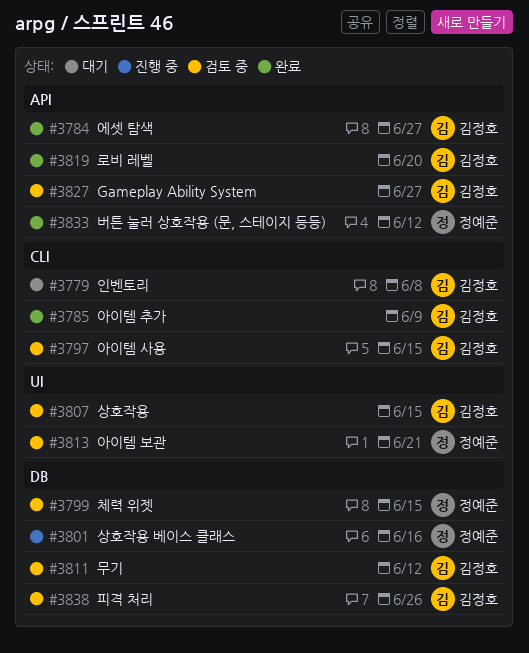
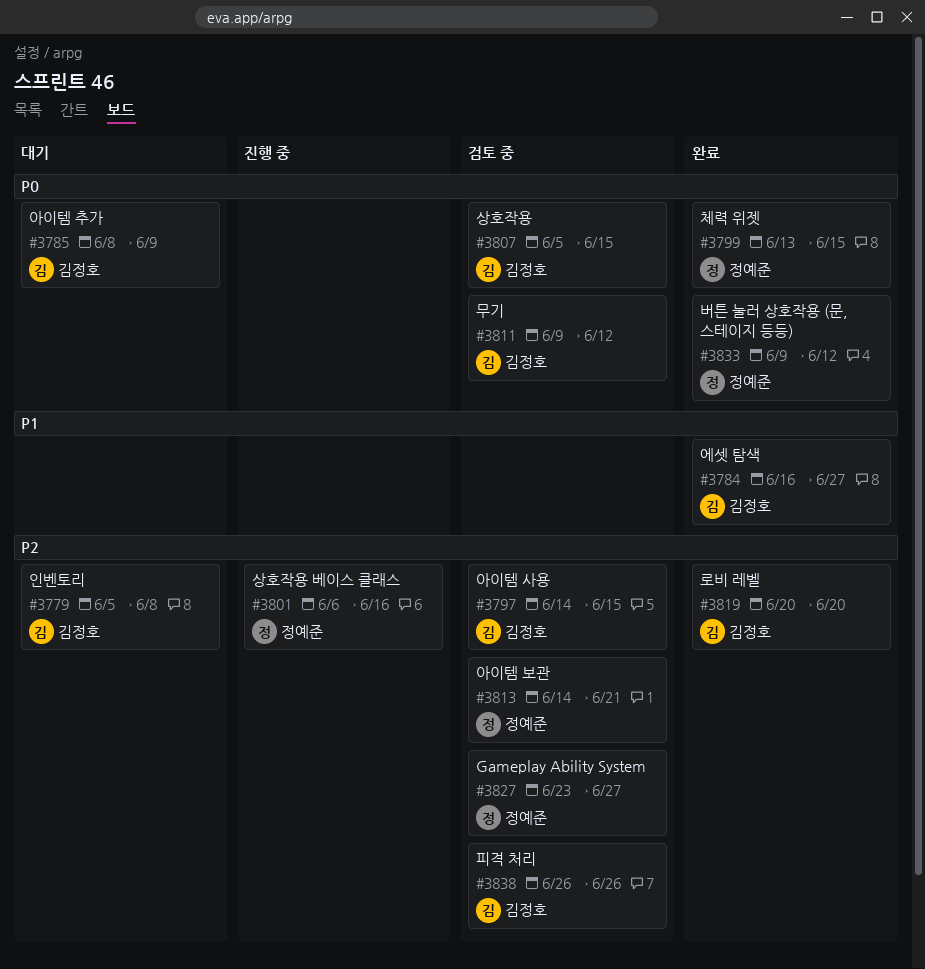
#3785, status: 완료 -> 대기
#3799, status: 검토 중 -> 완료
#3827, owner: 김정호 -> 정예준

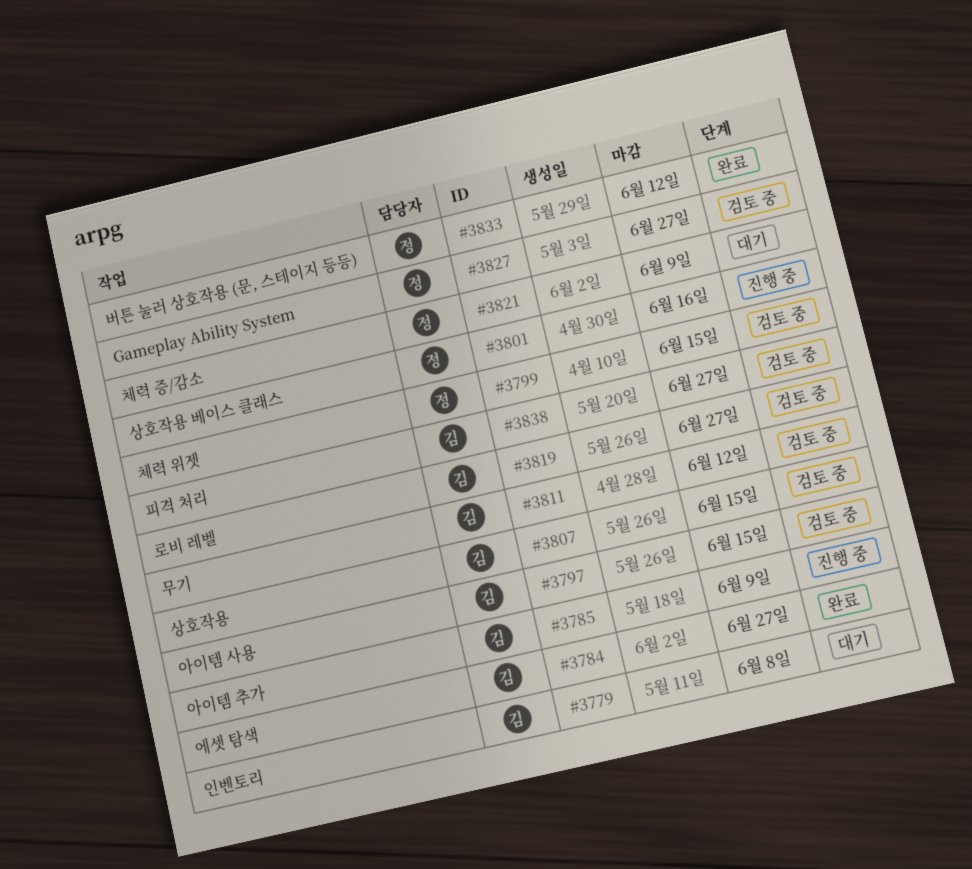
#3785, status: 대기 -> 진행 중
#3799, status: 완료 -> 검토 중
#3813: present -> none
#3819, status: 완료 -> 검토 중
#3819, due: Jun 20 -> Jun 27
#3821: none -> present
#3838, due: Jun 26 -> Jun 27

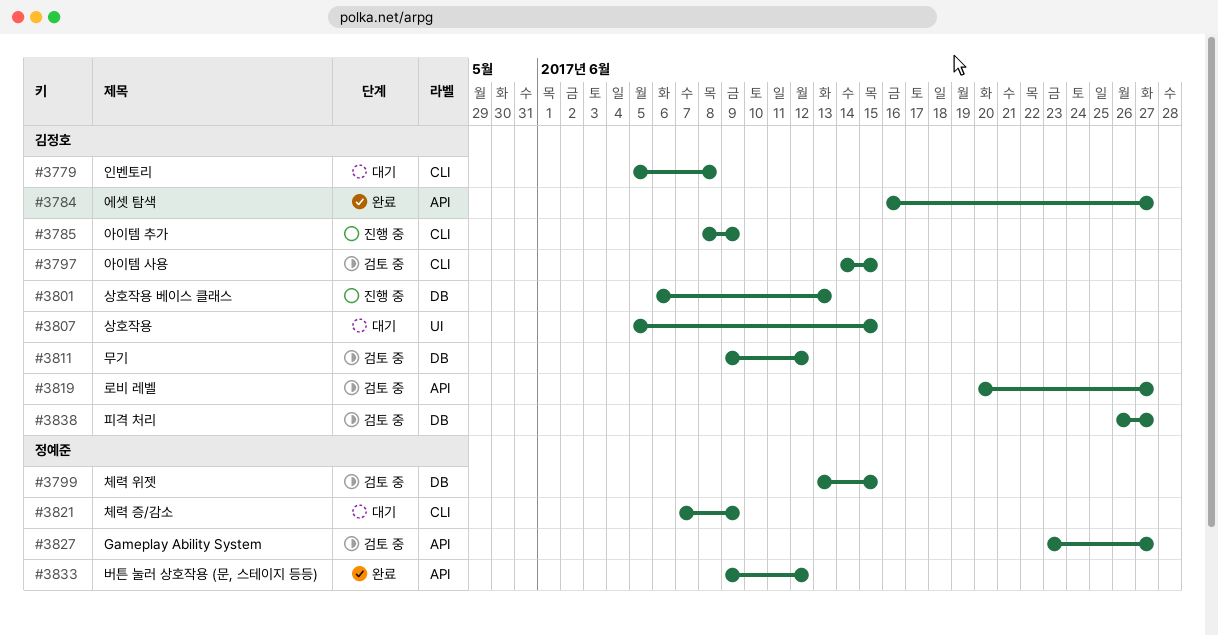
#3801, owner: 정예준 -> 김정호
#3801, due: Jun 16 -> Jun 13
#3807, status: 검토 중 -> 대기

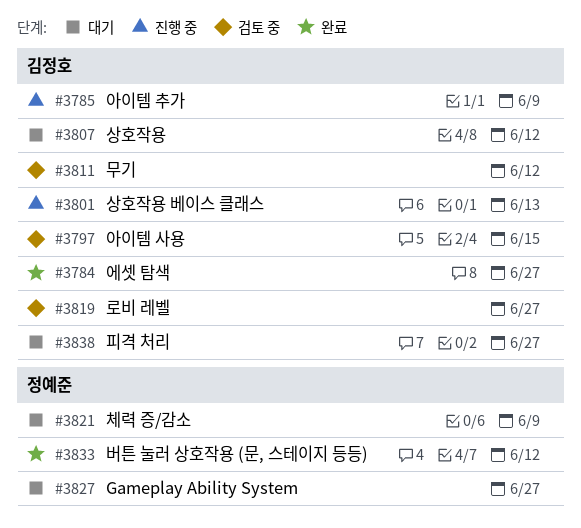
#3779: present -> none
#3799: present -> none
#3807, due: Jun 15 -> Jun 12
#3827, status: 검토 중 -> 대기
#3838, status: 검토 중 -> 대기

